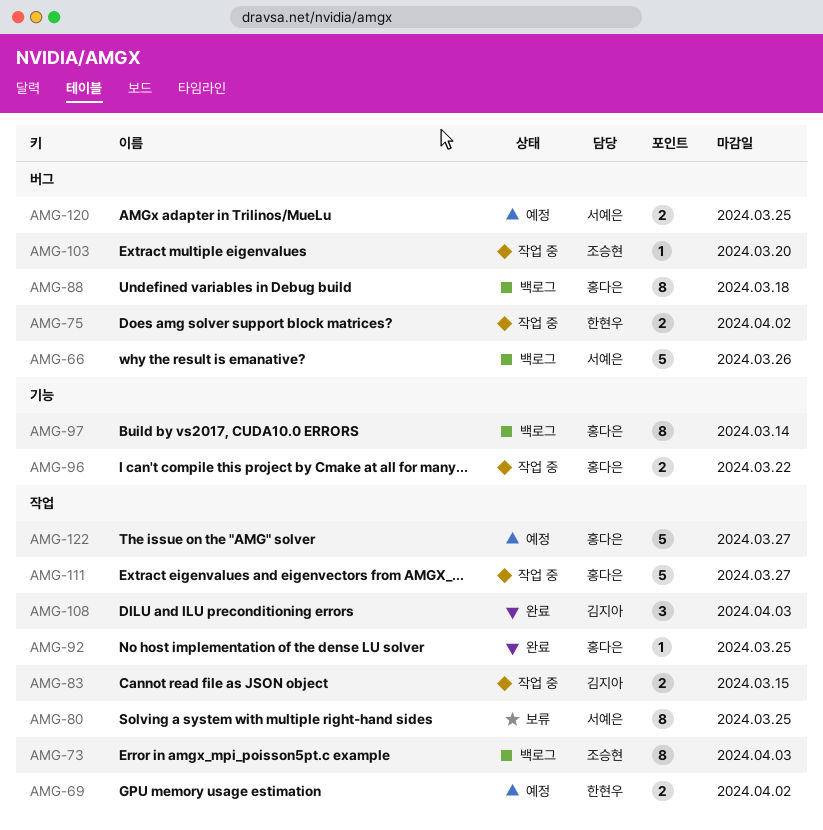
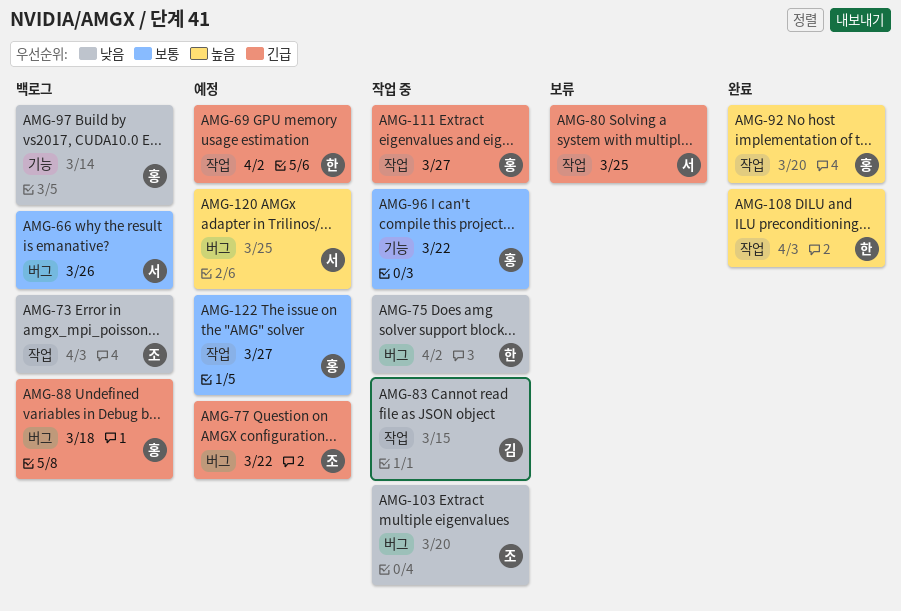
AMG-77: none -> present
AMG-92, due: Mar 25 -> Mar 20
AMG-108, owner: 김지아 -> 한현우

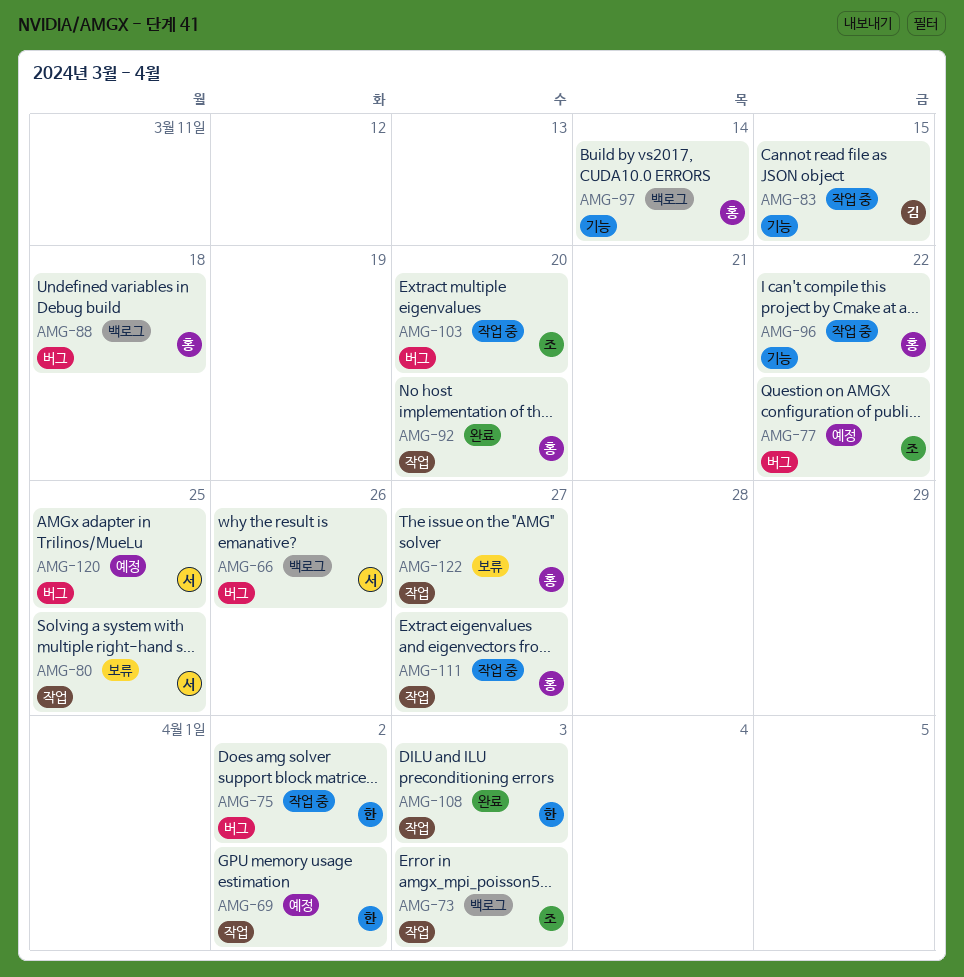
AMG-83, label: 작업 -> 기능
AMG-122, status: 예정 -> 보류

